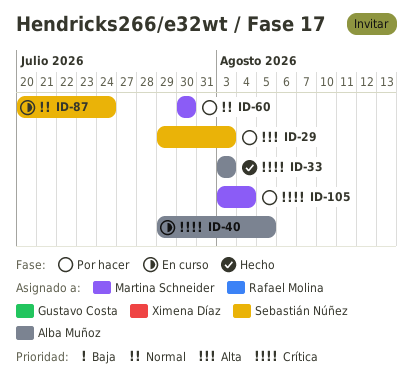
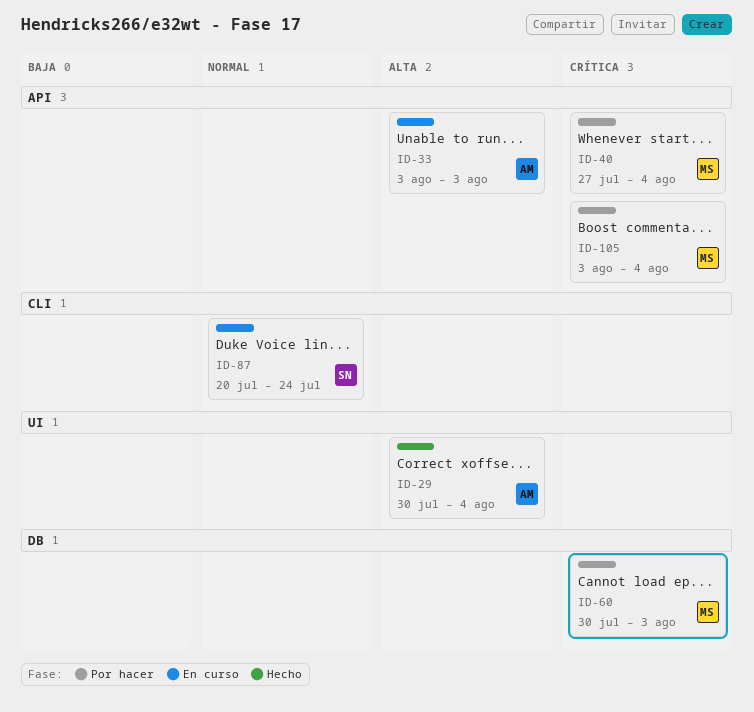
ID-29, status: Por hacer -> Hecho
ID-29, owner: Sebastián Núñez -> Alba Muñoz
ID-29, start: Jul 29 -> Jul 30
ID-29, due: Aug 3 -> Aug 4
ID-33, status: Hecho -> En curso
ID-33, priority: Crítica -> Alta
ID-40, status: En curso -> Por hacer
ID-40, owner: Alba Muñoz -> Martina Schneider
ID-40, start: Jul 29 -> Jul 27
ID-40, due: Aug 5 -> Aug 4
ID-60, priority: Normal -> Crítica
ID-60, due: Jul 30 -> Aug 3

